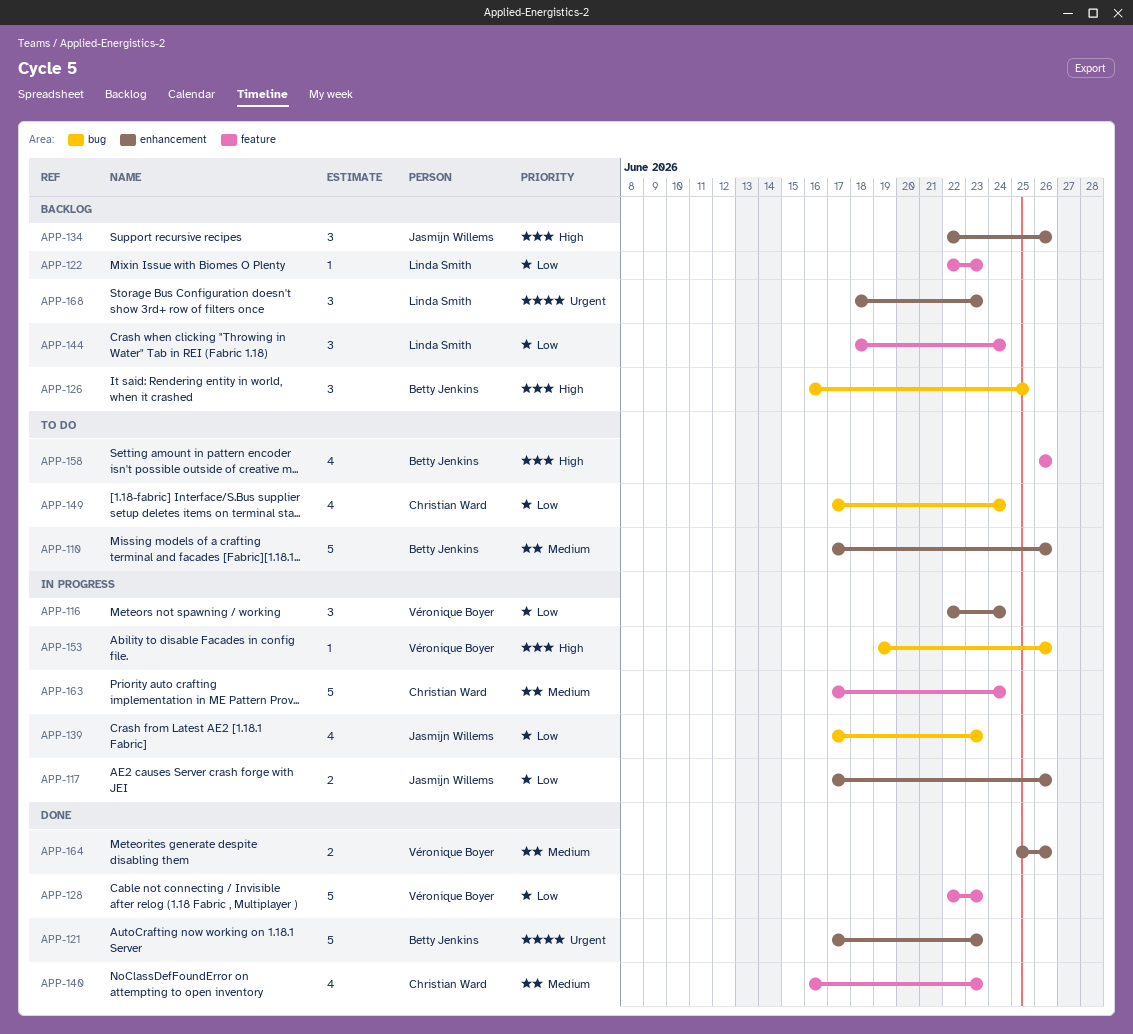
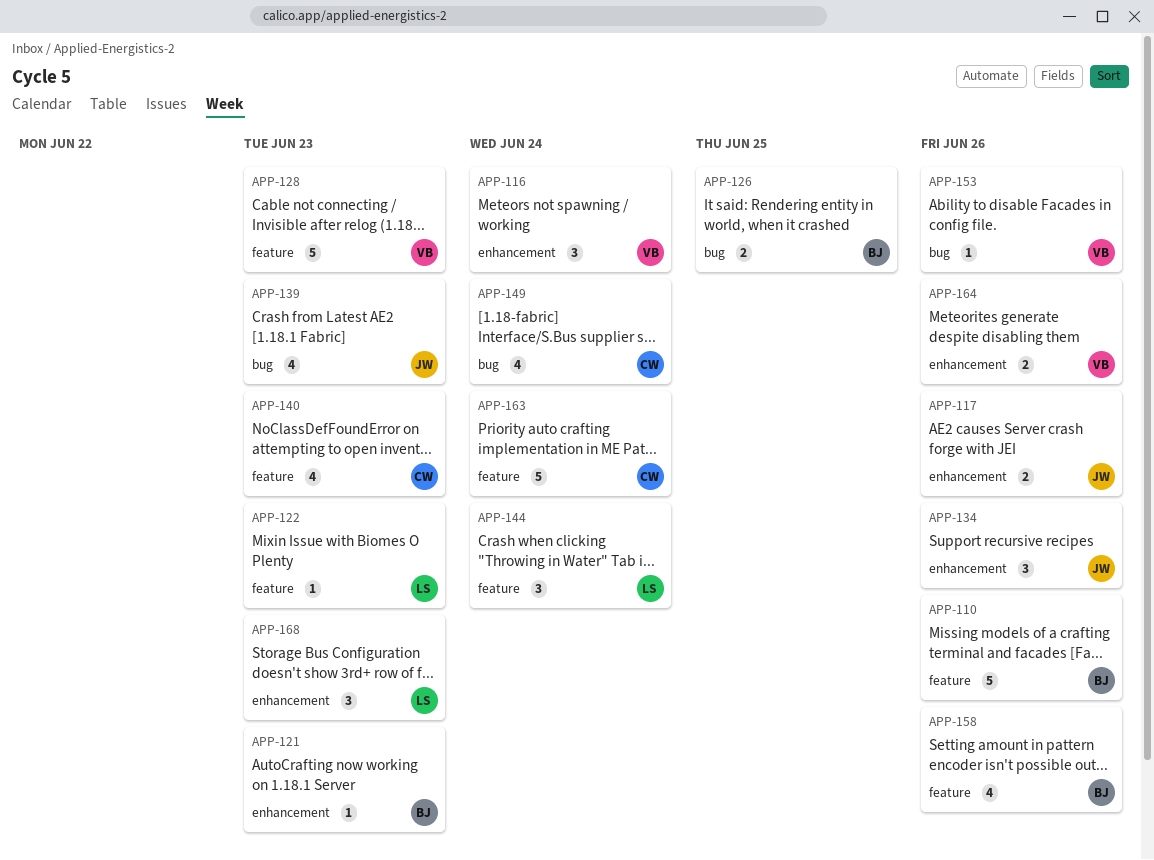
APP-110, label: enhancement -> feature
APP-121, estimate: 5 -> 1
APP-126, estimate: 3 -> 2

